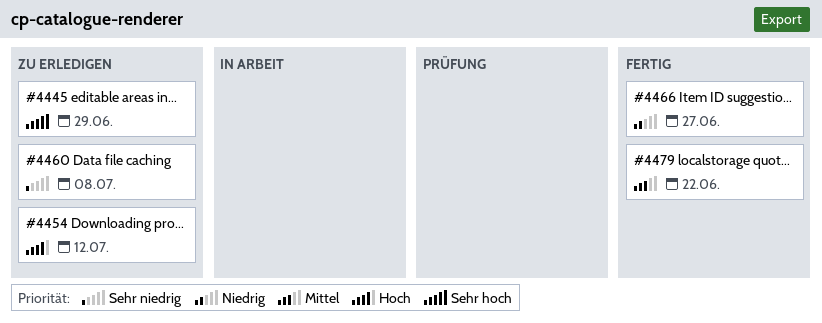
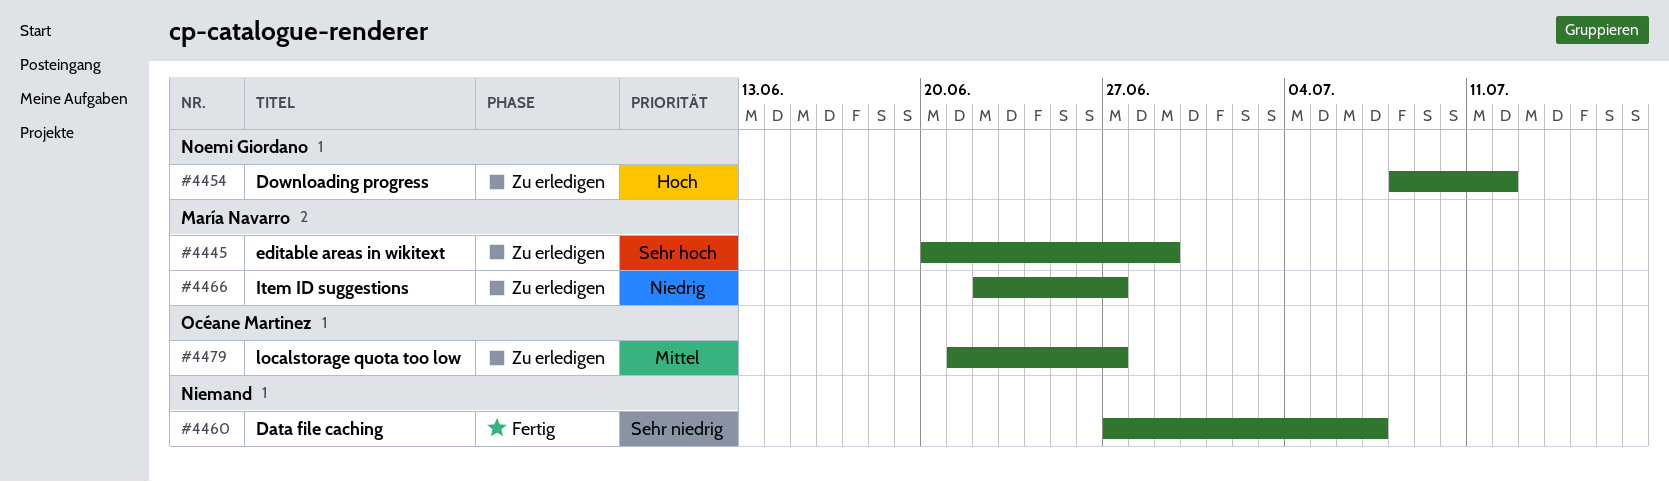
#4460, status: Zu erledigen -> Fertig
#4460, due: Jul 8 -> Jul 7
#4466, status: Fertig -> Zu erledigen
#4479, status: Fertig -> Zu erledigen
#4479, due: Jun 22 -> Jun 27

